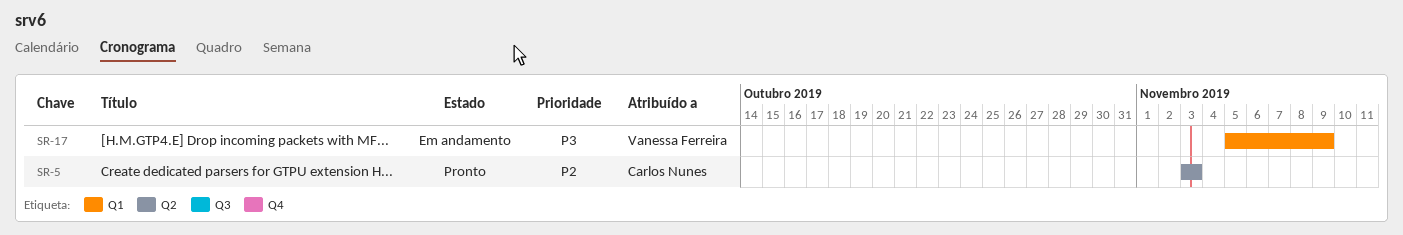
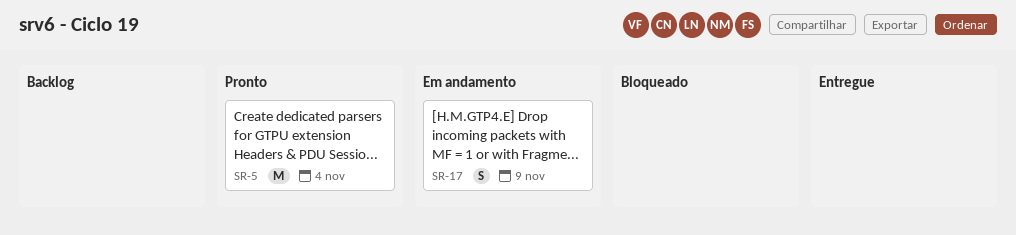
SR-5, due: Nov 3 -> Nov 4

